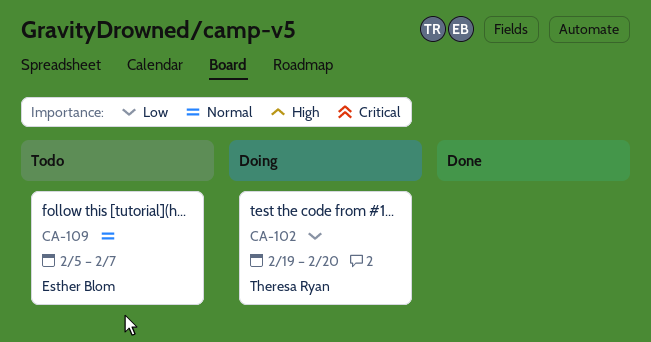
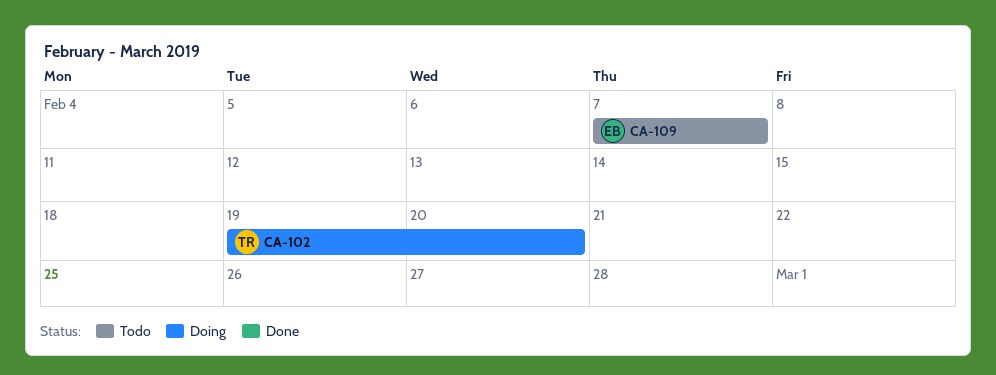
CA-109, start: Feb 5 -> Feb 7

